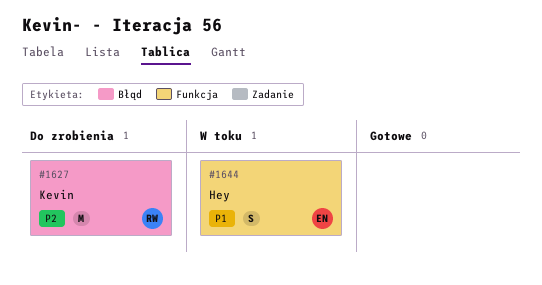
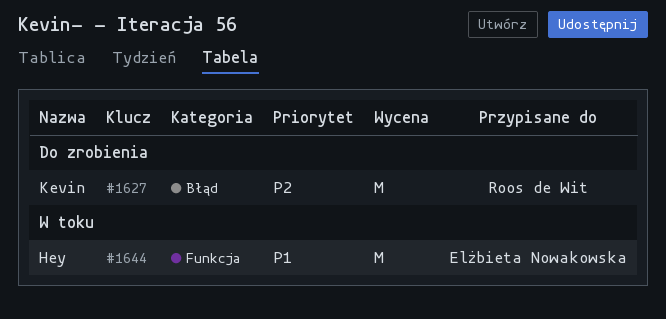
#1644, estimate: S -> M

